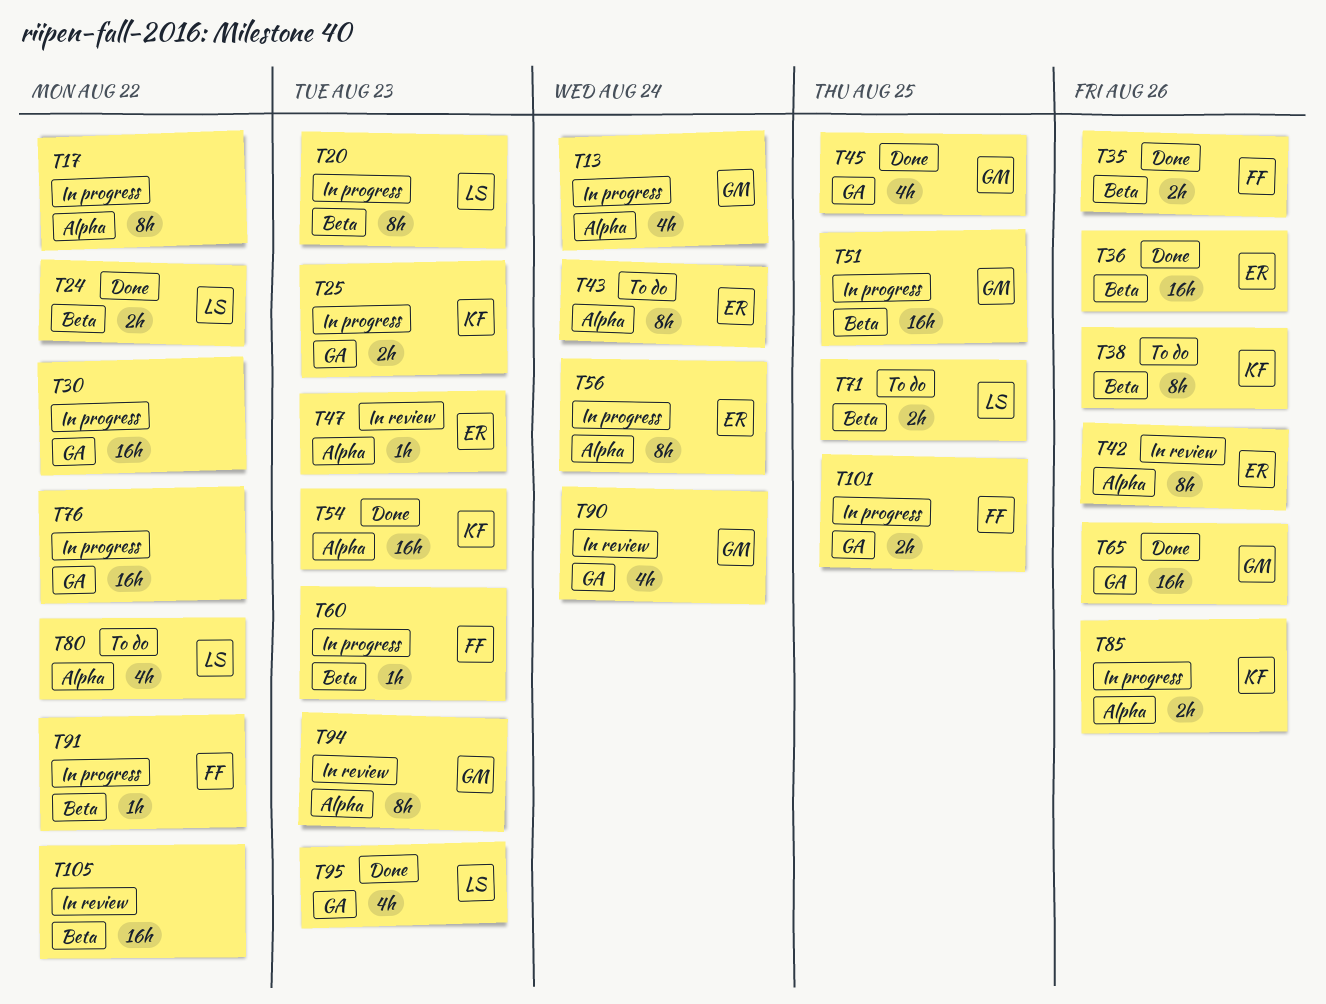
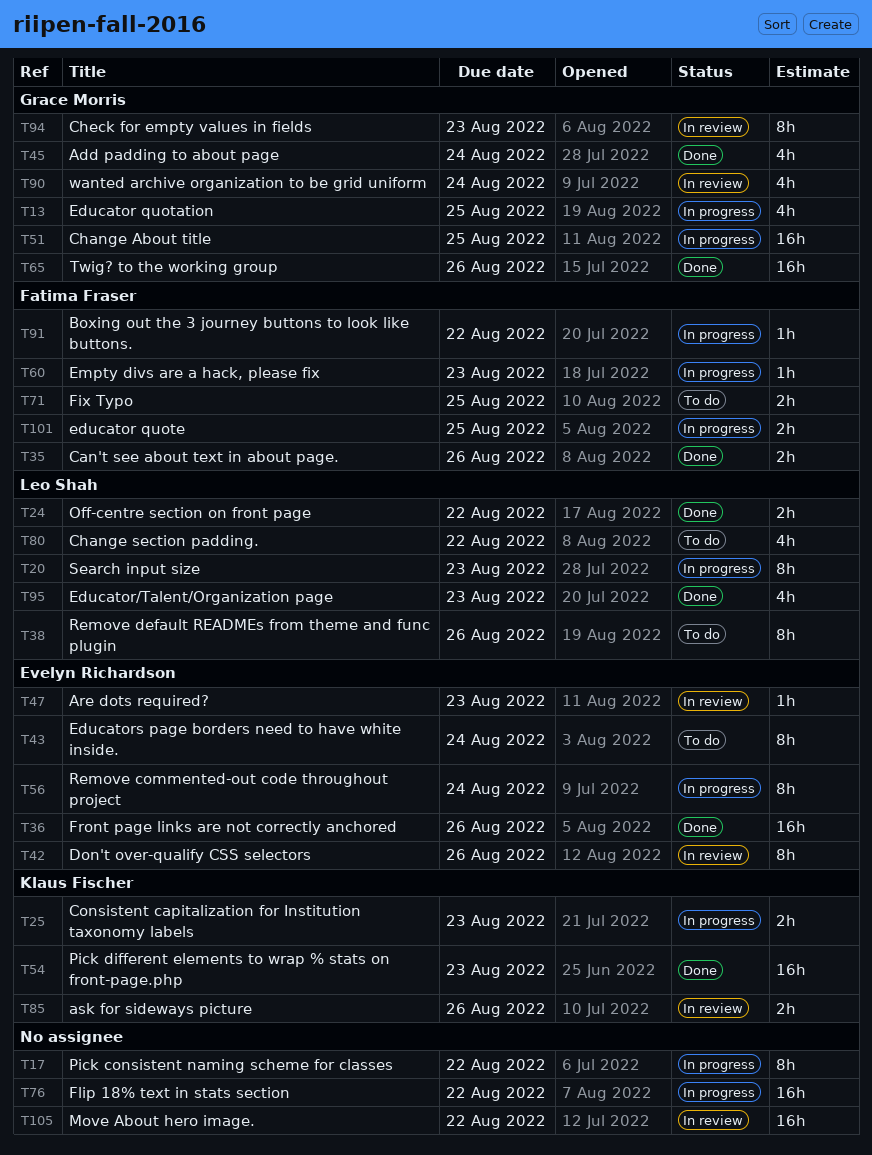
T13, due: Aug 24 -> Aug 25
T30: present -> none
T38, owner: Klaus Fischer -> Leo Shah
T45, due: Aug 25 -> Aug 24
T71, owner: Leo Shah -> Fatima Fraser
T85, status: In progress -> In review

